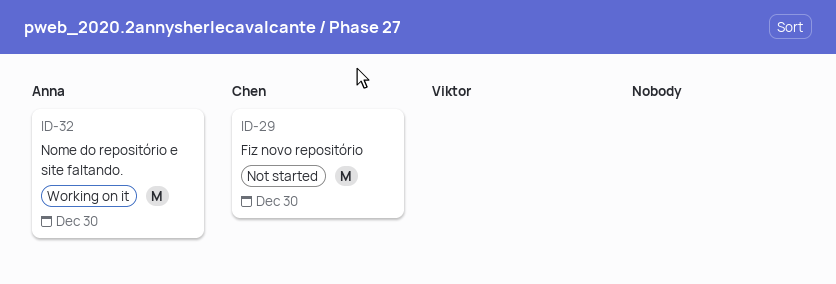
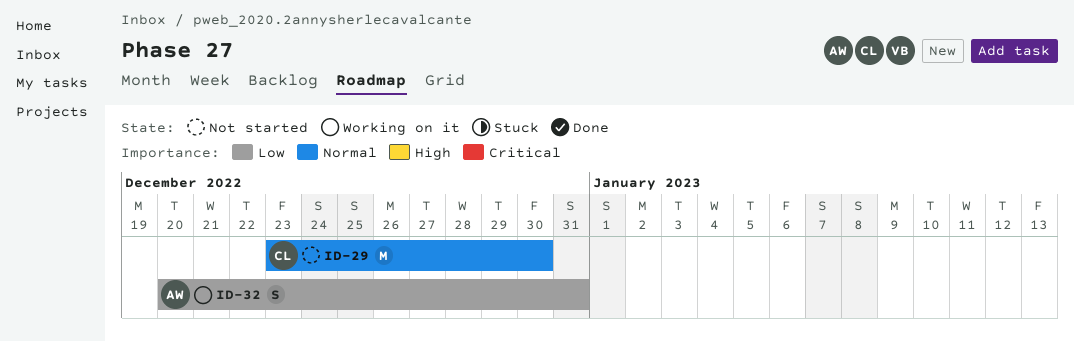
ID-32, estimate: M -> S
ID-32, due: Dec 30 -> Dec 31

